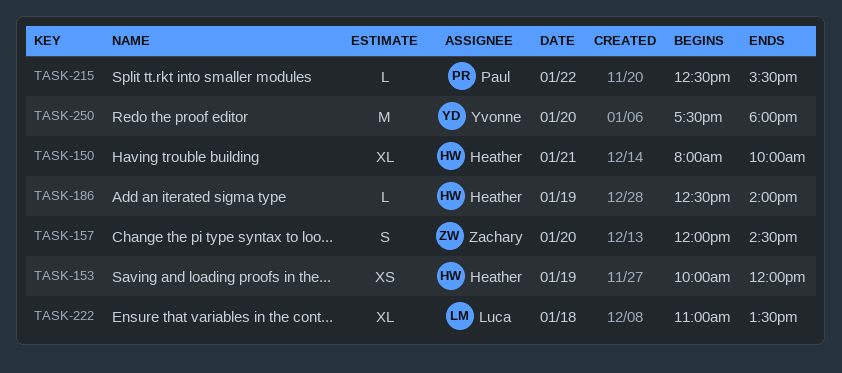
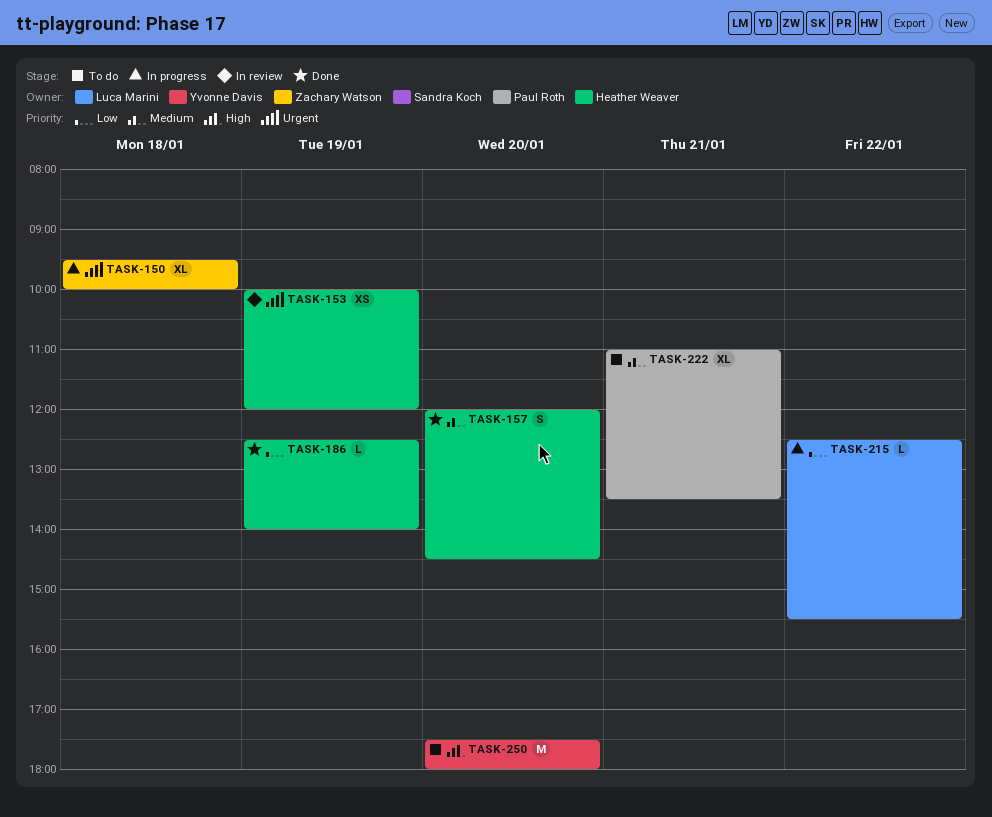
TASK-150, owner: Heather Weaver -> Zachary Watson
TASK-150, day: Jan 21 -> Jan 18
TASK-150, begins: 08:00 -> 09:30
TASK-157, owner: Zachary Watson -> Heather Weaver
TASK-215, owner: Paul Roth -> Luca Marini
TASK-222, owner: Luca Marini -> Paul Roth
TASK-222, day: Jan 18 -> Jan 21

